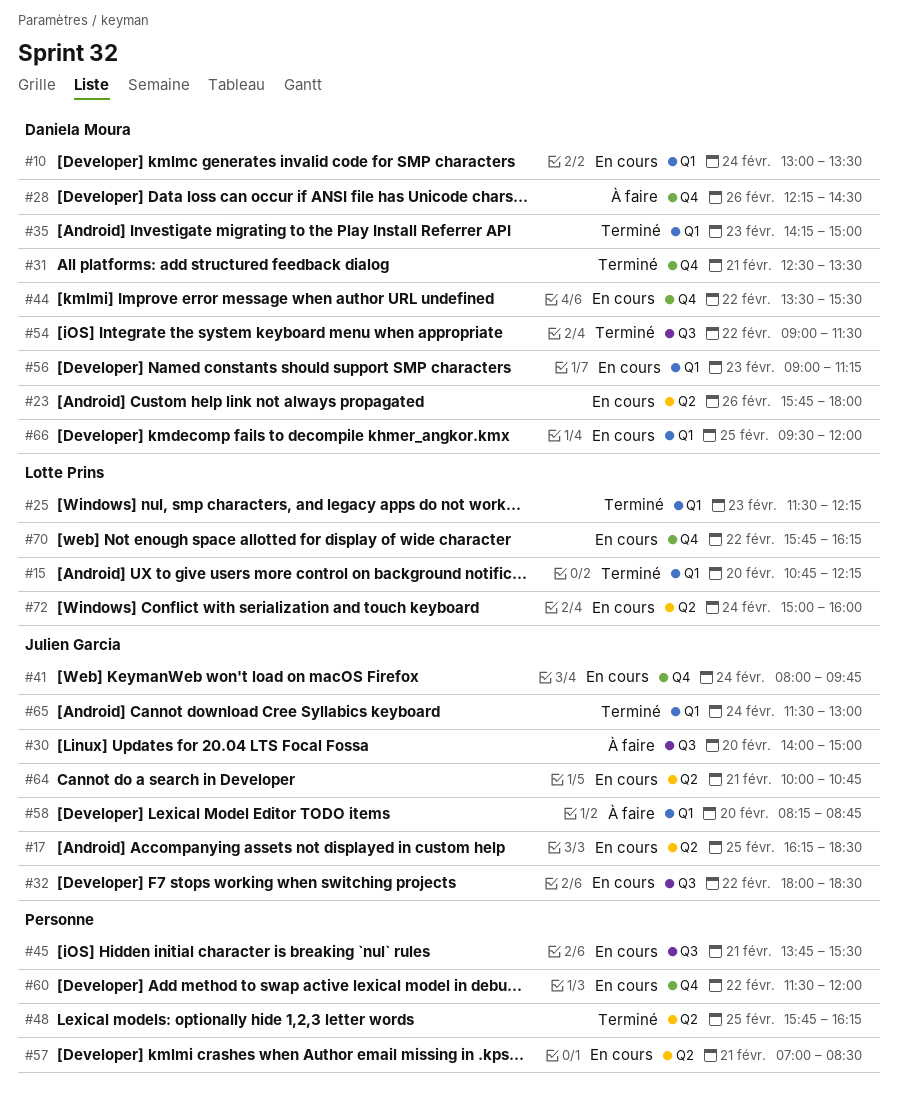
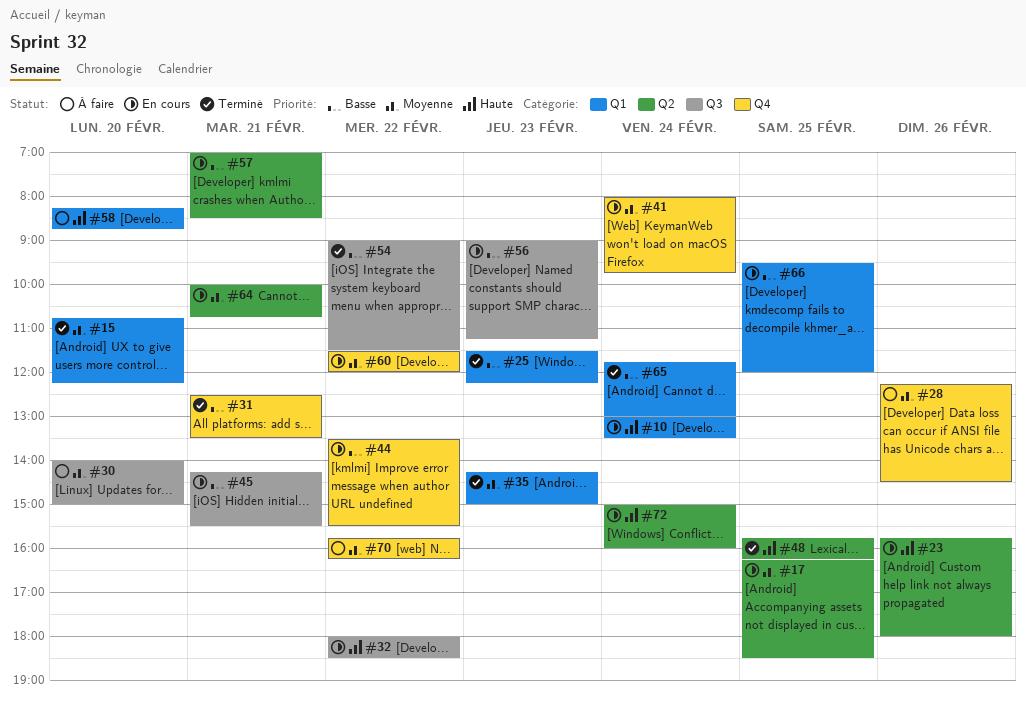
#45, begins: 13:45 -> 14:15
#56, label: Q1 -> Q3
#65, begins: 11:30 -> 11:45
#70, status: En cours -> À faire

